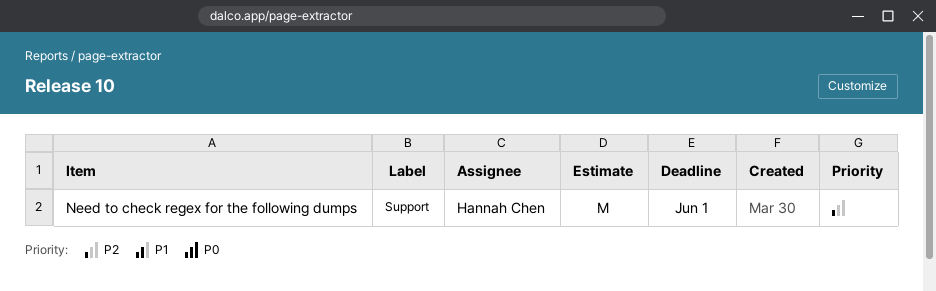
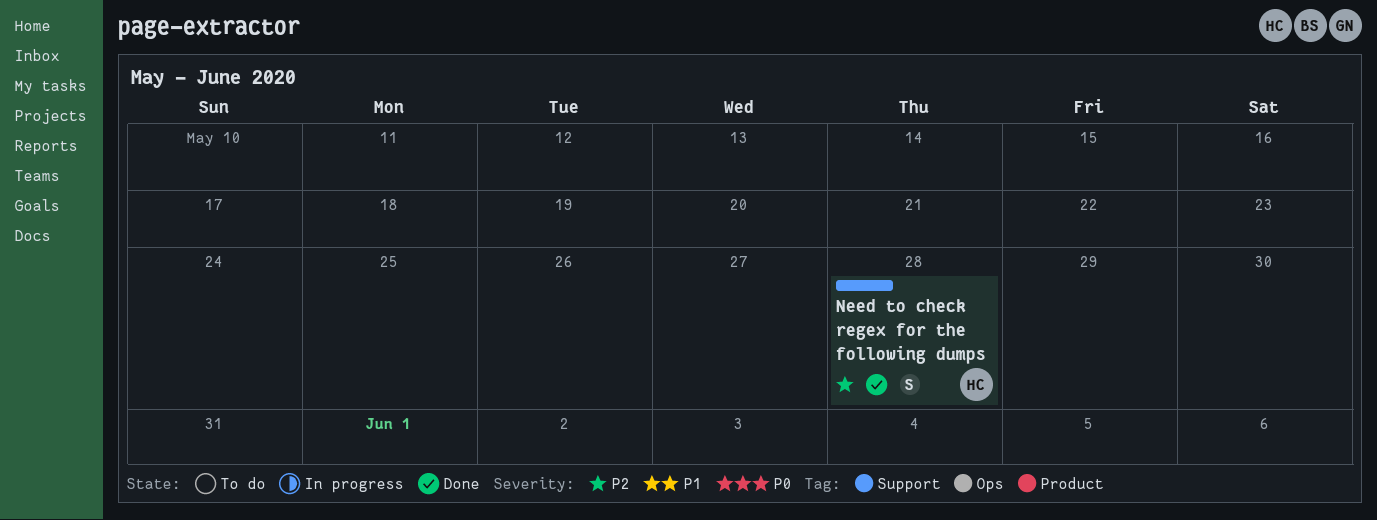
Need to check regex for the following dumps, estimate: M -> S
Need to check regex for the following dumps, due: Jun 1 -> May 28

